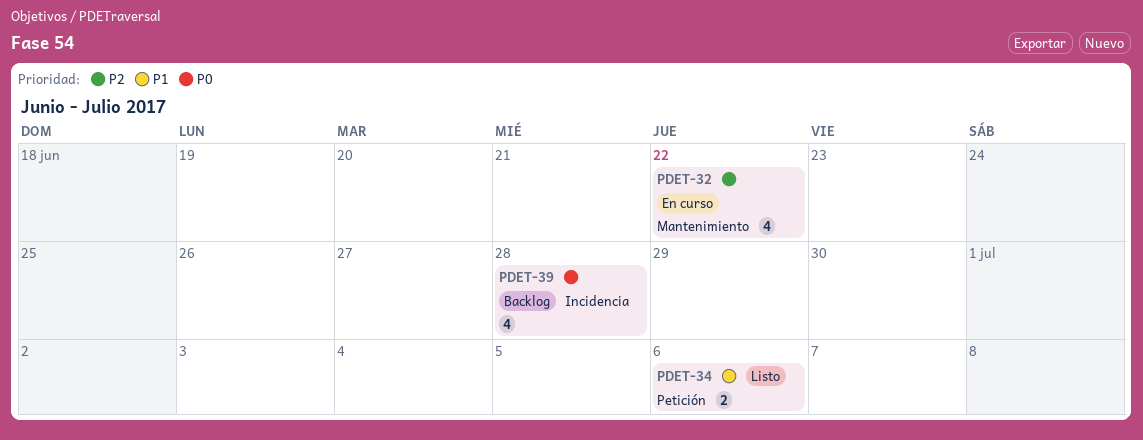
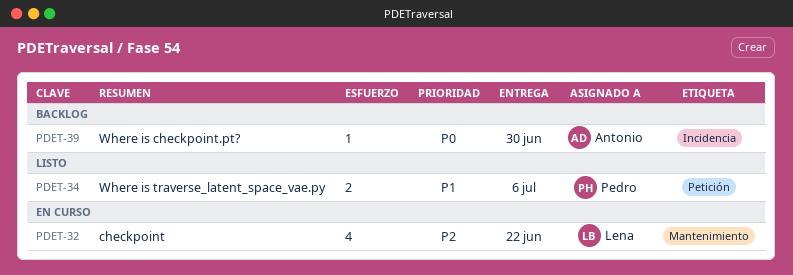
PDET-39, estimate: 4 -> 1
PDET-39, due: Jun 28 -> Jun 30

